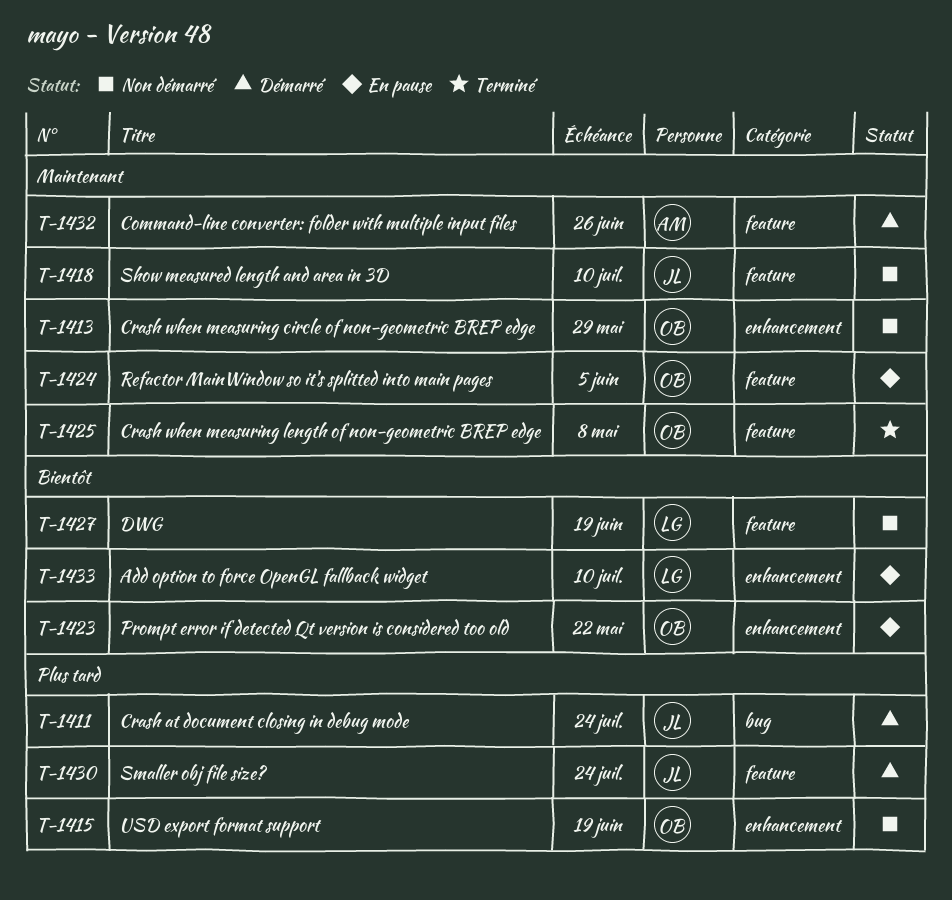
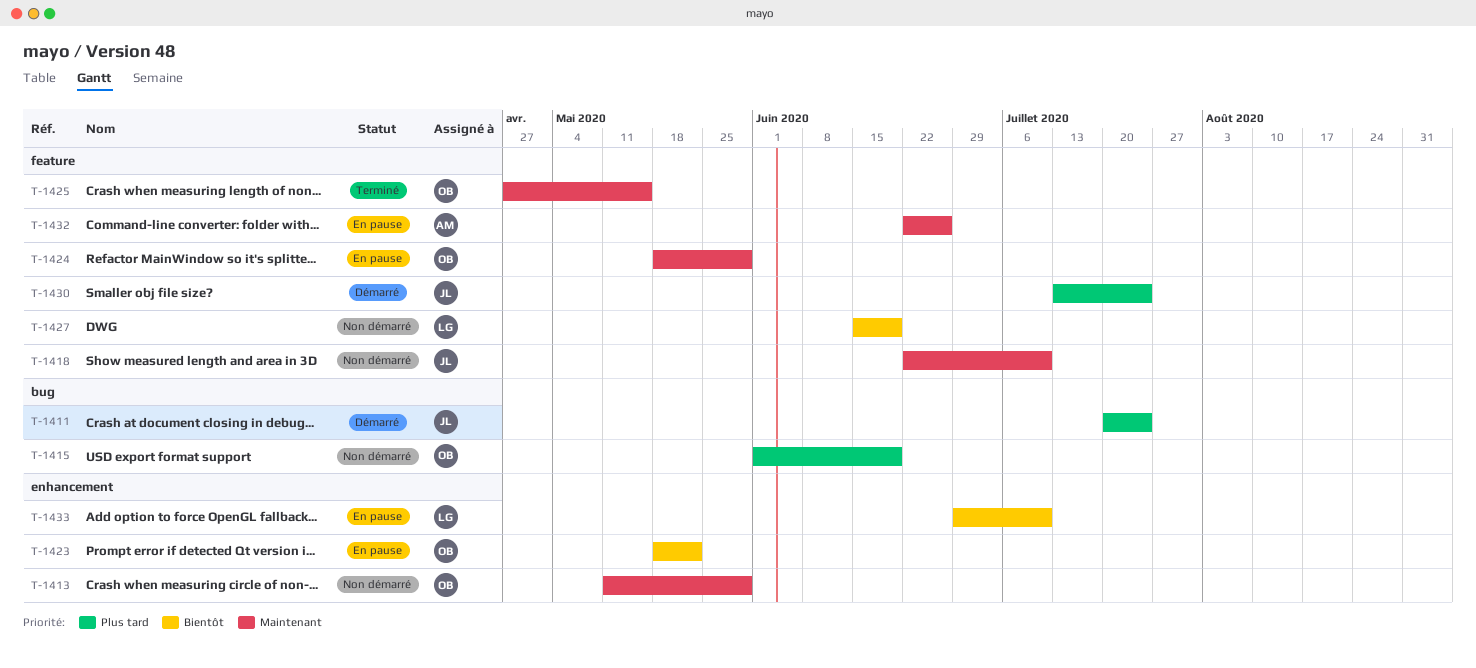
T-1415, label: enhancement -> bug
T-1424, due: Jun 5 -> May 29
T-1425, due: May 8 -> May 15
T-1432, status: Démarré -> En pause

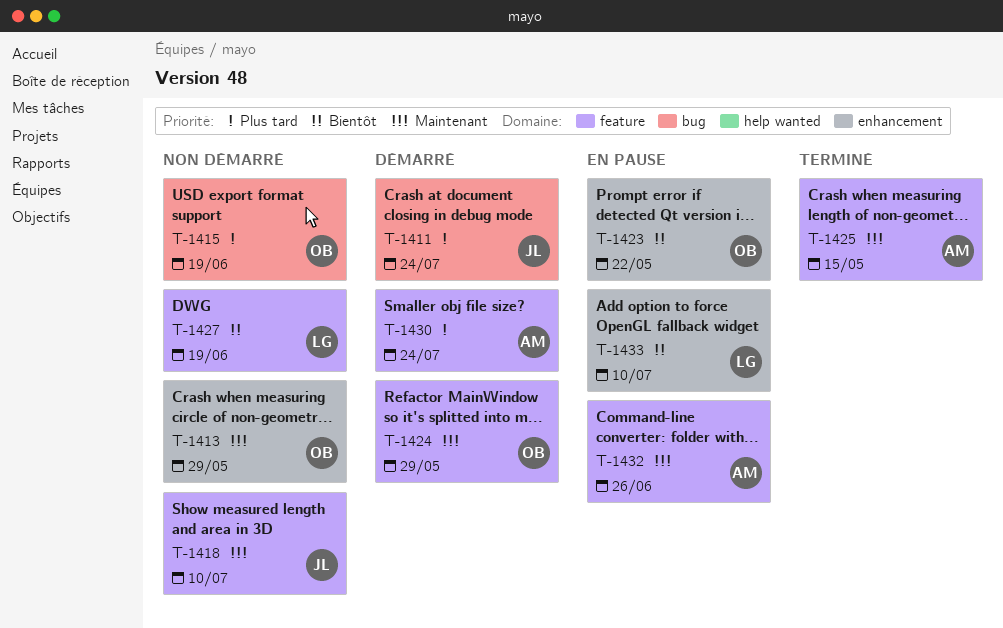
T-1424, status: En pause -> Démarré
T-1425, owner: OB -> AM
T-1430, owner: JL -> AM

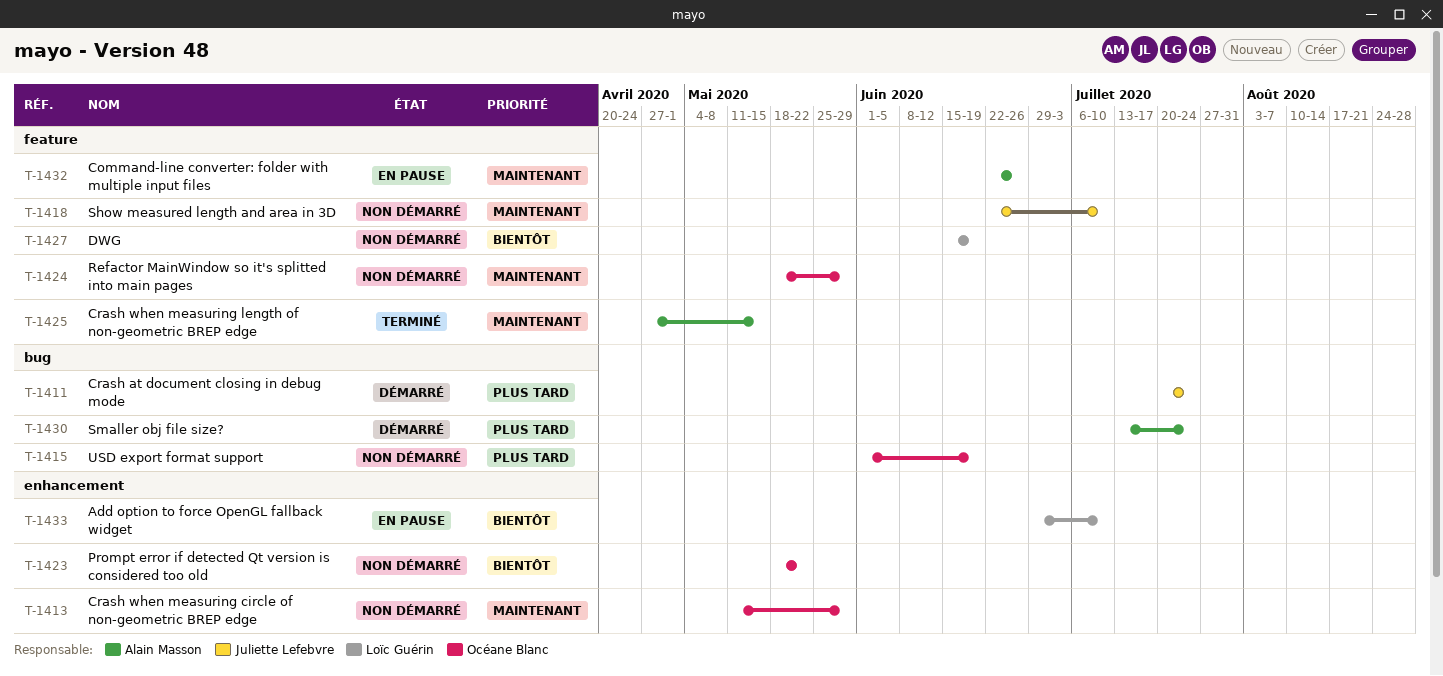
T-1423, status: En pause -> Non démarré
T-1424, status: Démarré -> Non démarré
T-1430, label: feature -> bug

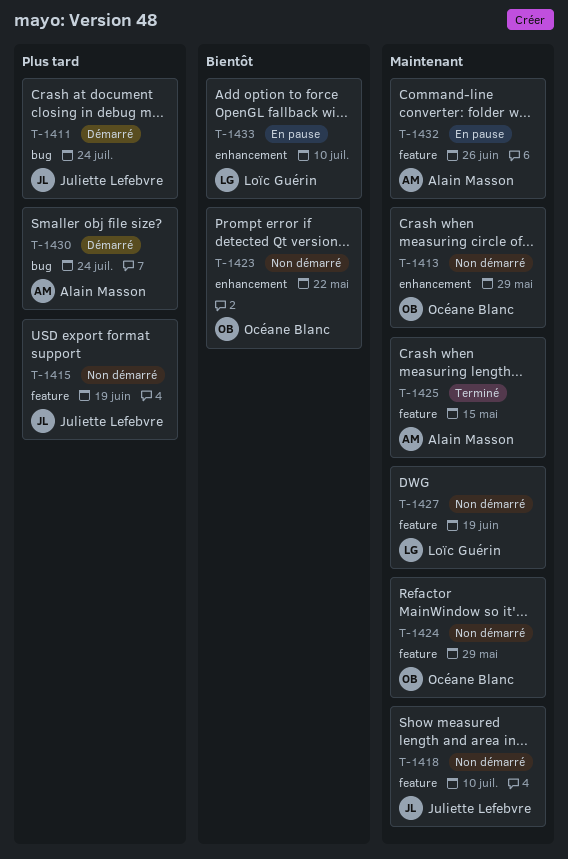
T-1415, owner: Océane Blanc -> Juliette Lefebvre
T-1415, label: bug -> feature
T-1427, priority: Bientôt -> Maintenant

